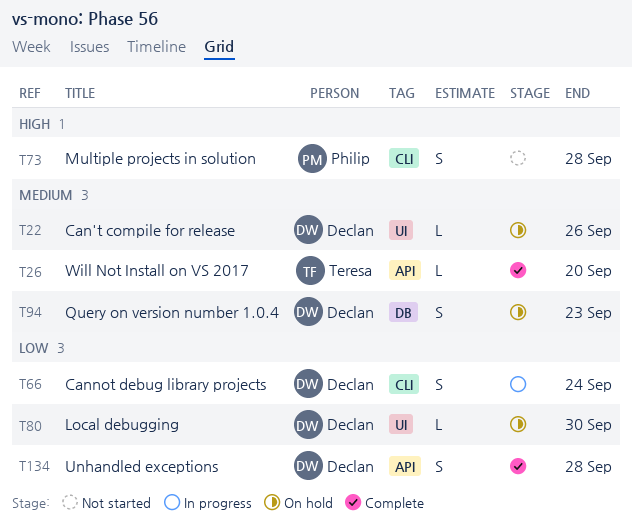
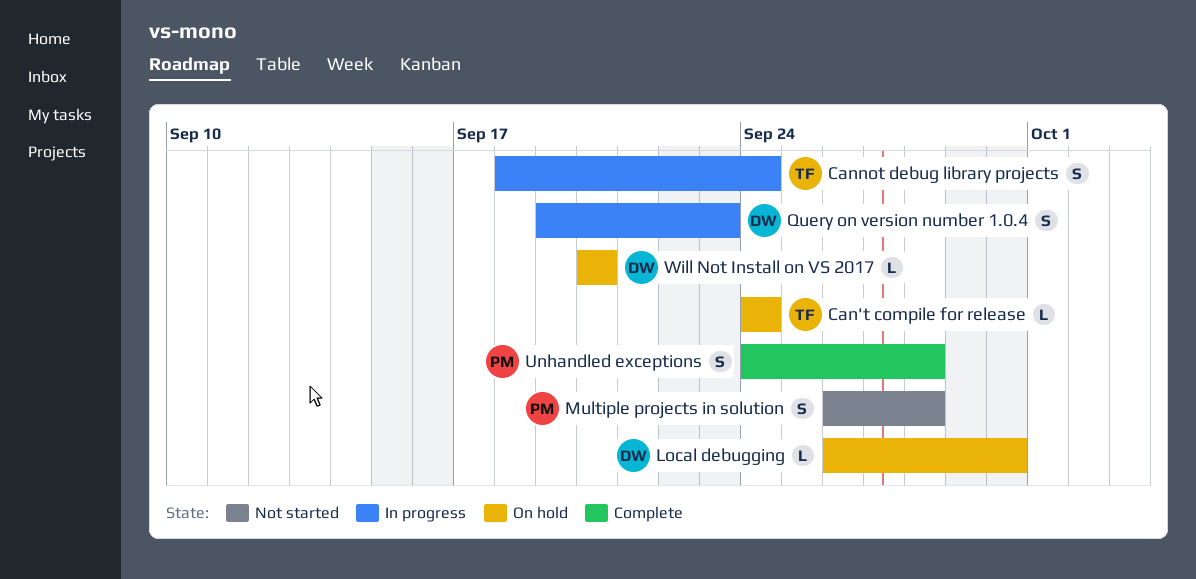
Can't compile for release, owner: Declan -> Teresa
Can't compile for release, due: Sep 26 -> Sep 24
Cannot debug library projects, owner: Declan -> Teresa
Query on version number 1.0.4, status: On hold -> In progress
Unhandled exceptions, owner: Declan -> Philip
Will Not Install on VS 2017, status: Complete -> On hold
Will Not Install on VS 2017, owner: Teresa -> Declan

